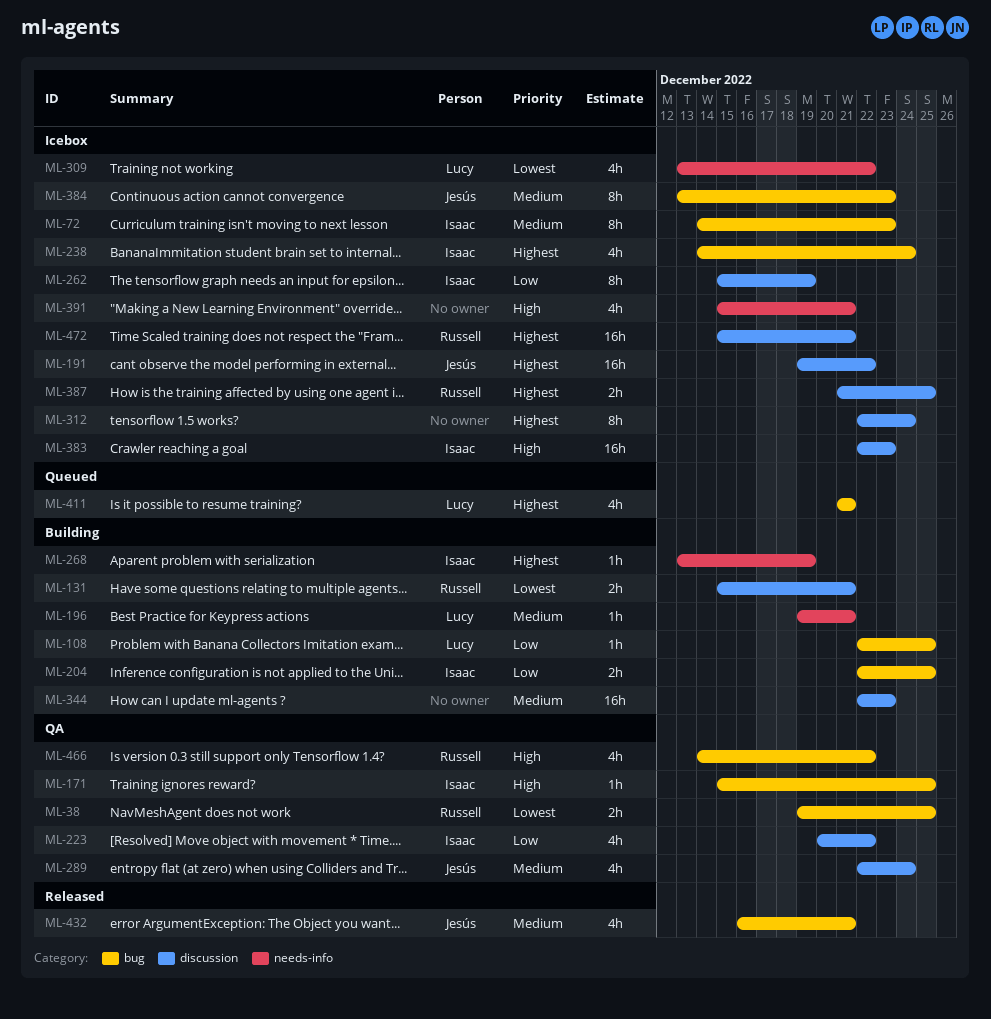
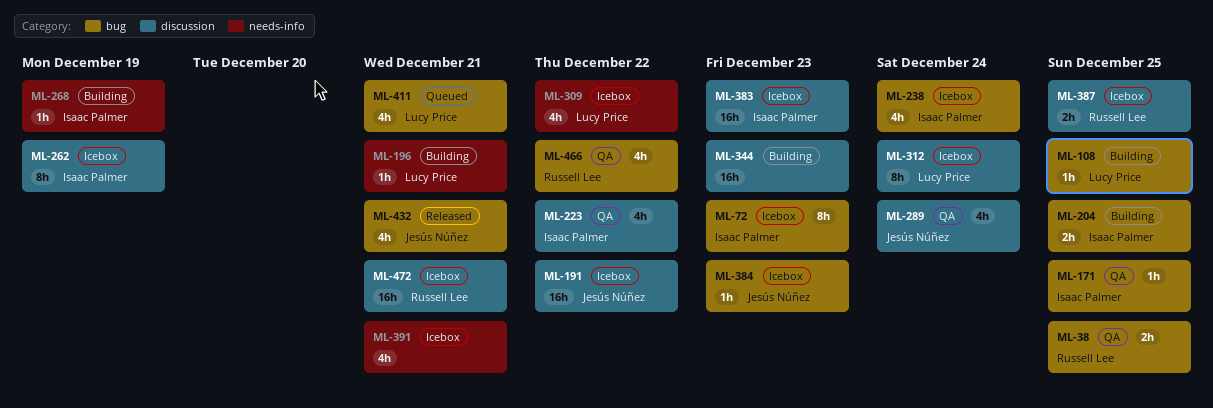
ML-131: present -> none
ML-312, owner: none -> Lucy Price
ML-384, estimate: 8h -> 1h

